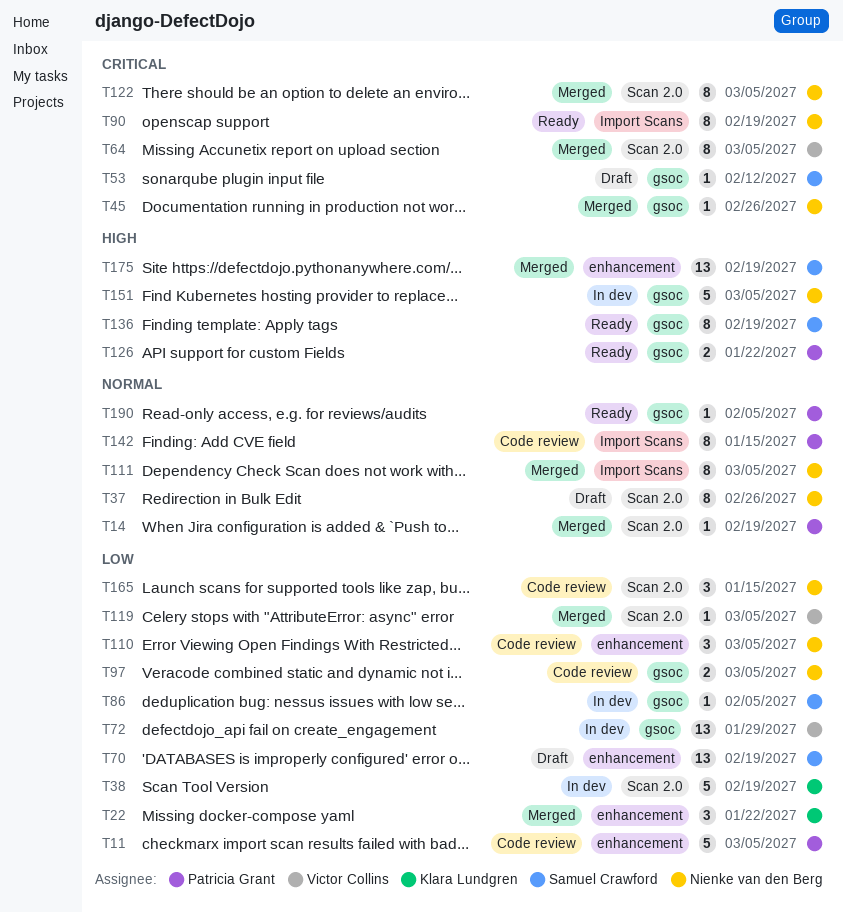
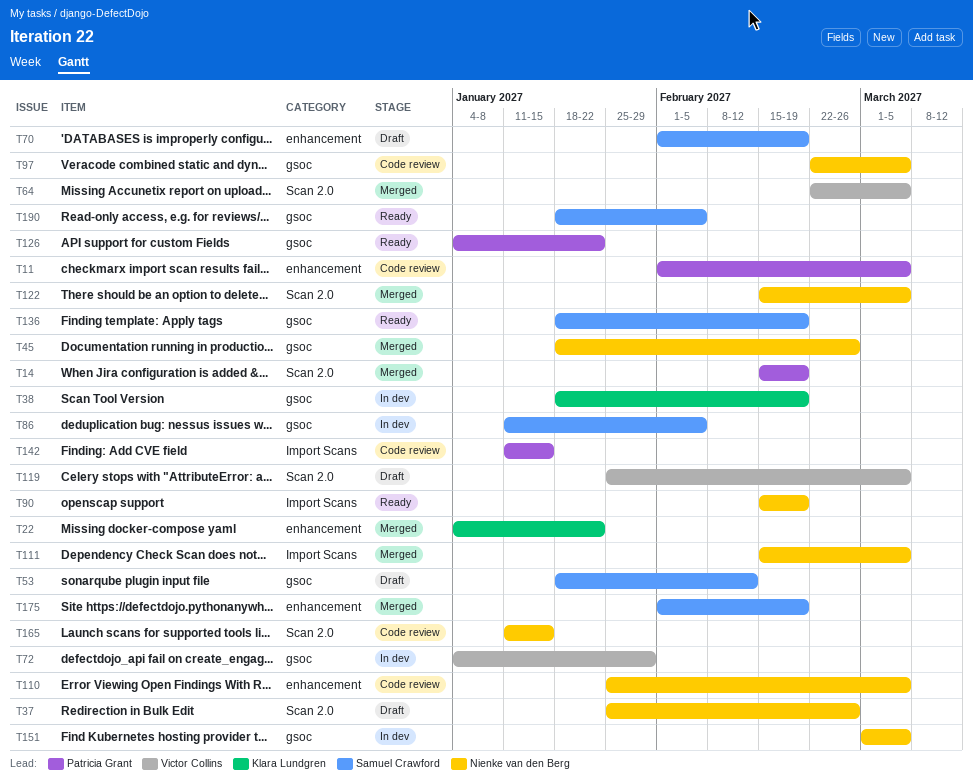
T38, label: Scan 2.0 -> gsoc
T119, status: Merged -> Draft
T190, owner: Patricia Grant -> Samuel Crawford

